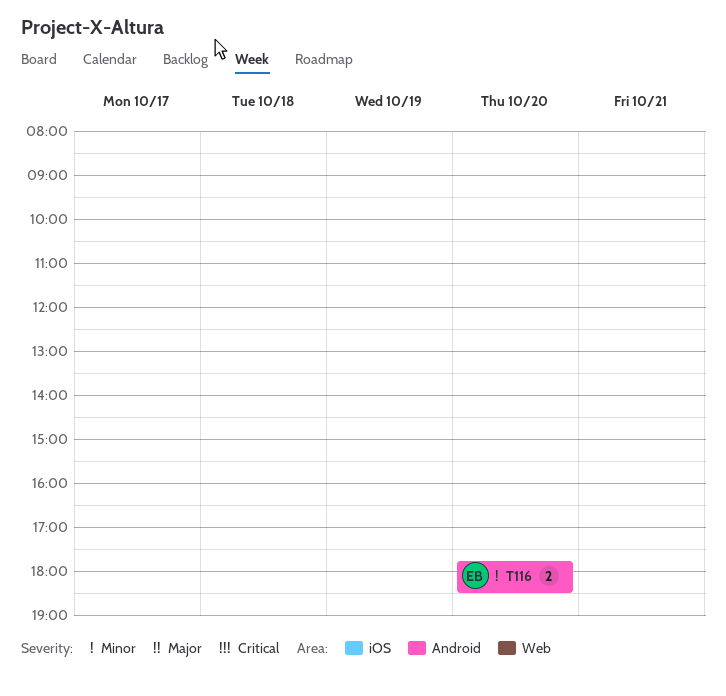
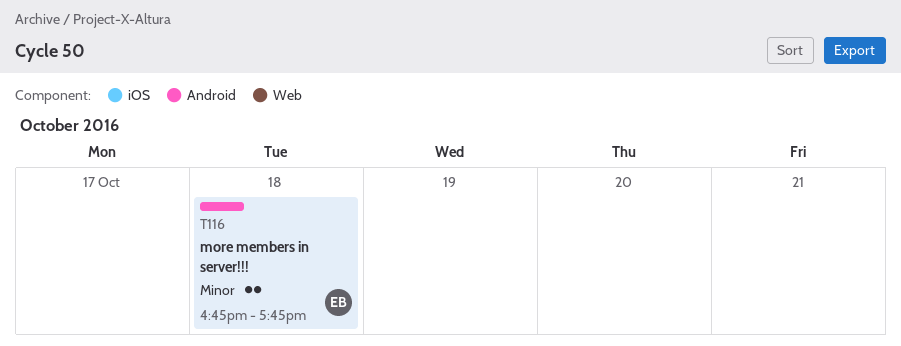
T116, day: Oct 20 -> Oct 18
T116, begins: 17:45 -> 16:45
T116, ends: 18:30 -> 17:45

